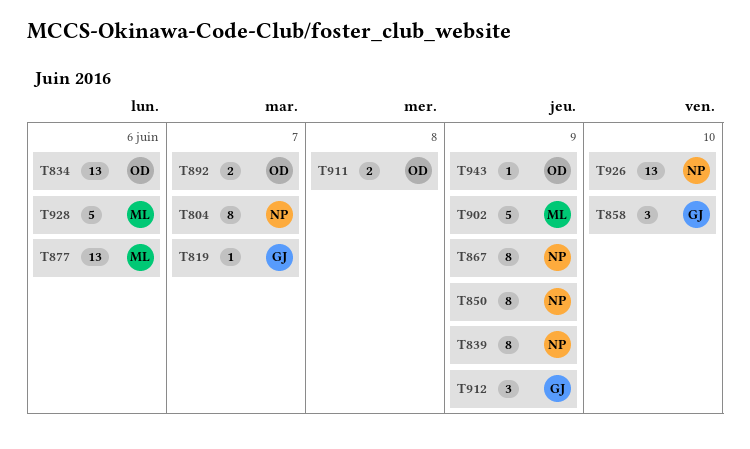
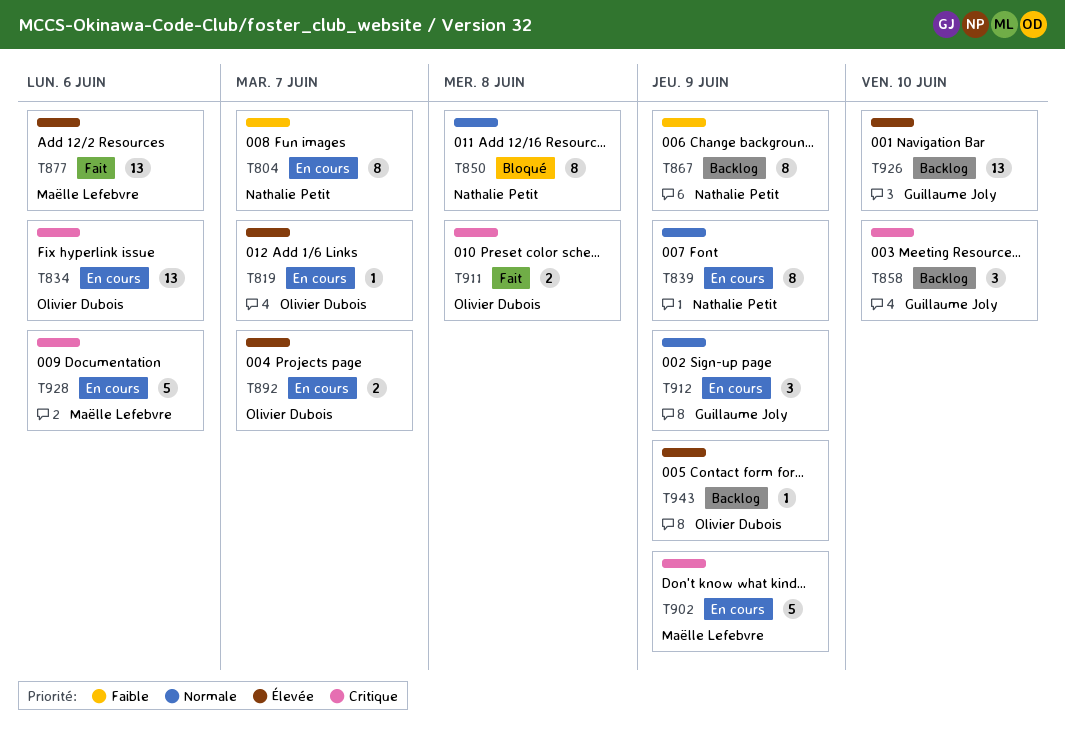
T819, owner: Guillaume Joly -> Olivier Dubois
T850, due: Jun 9 -> Jun 8
T926, owner: Nathalie Petit -> Guillaume Joly

